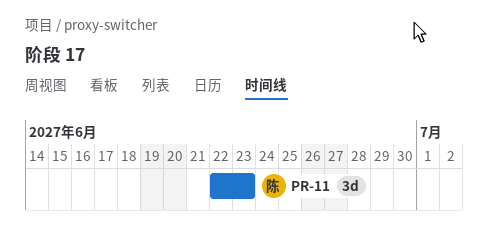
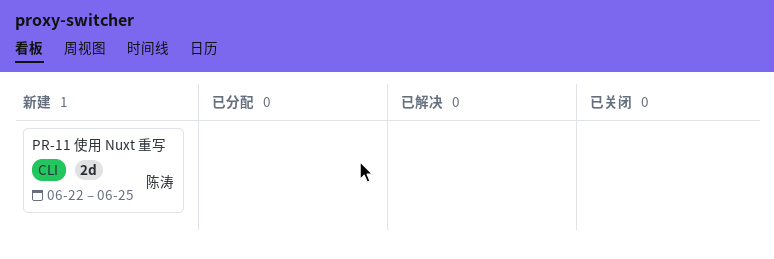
PR-11, estimate: 3d -> 2d
PR-11, due: Jun 23 -> Jun 25

